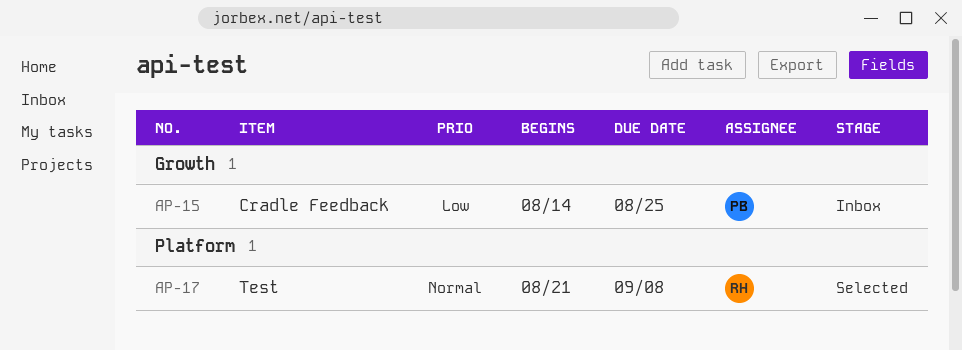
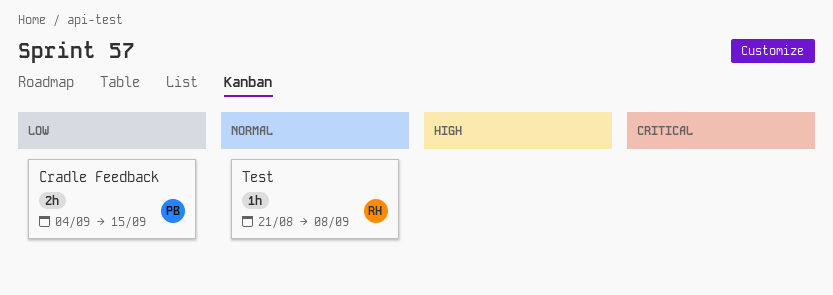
Cradle Feedback, start: Aug 14 -> Sep 4
Cradle Feedback, due: Aug 25 -> Sep 15

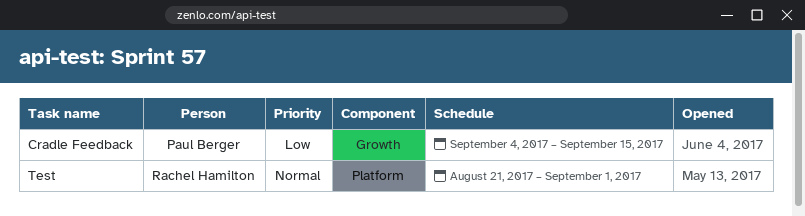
Test, due: Sep 8 -> Sep 1

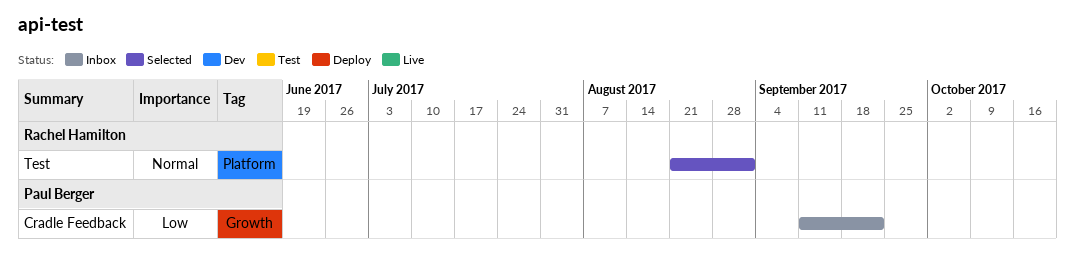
Cradle Feedback, start: Sep 4 -> Sep 11
Cradle Feedback, due: Sep 15 -> Sep 22

